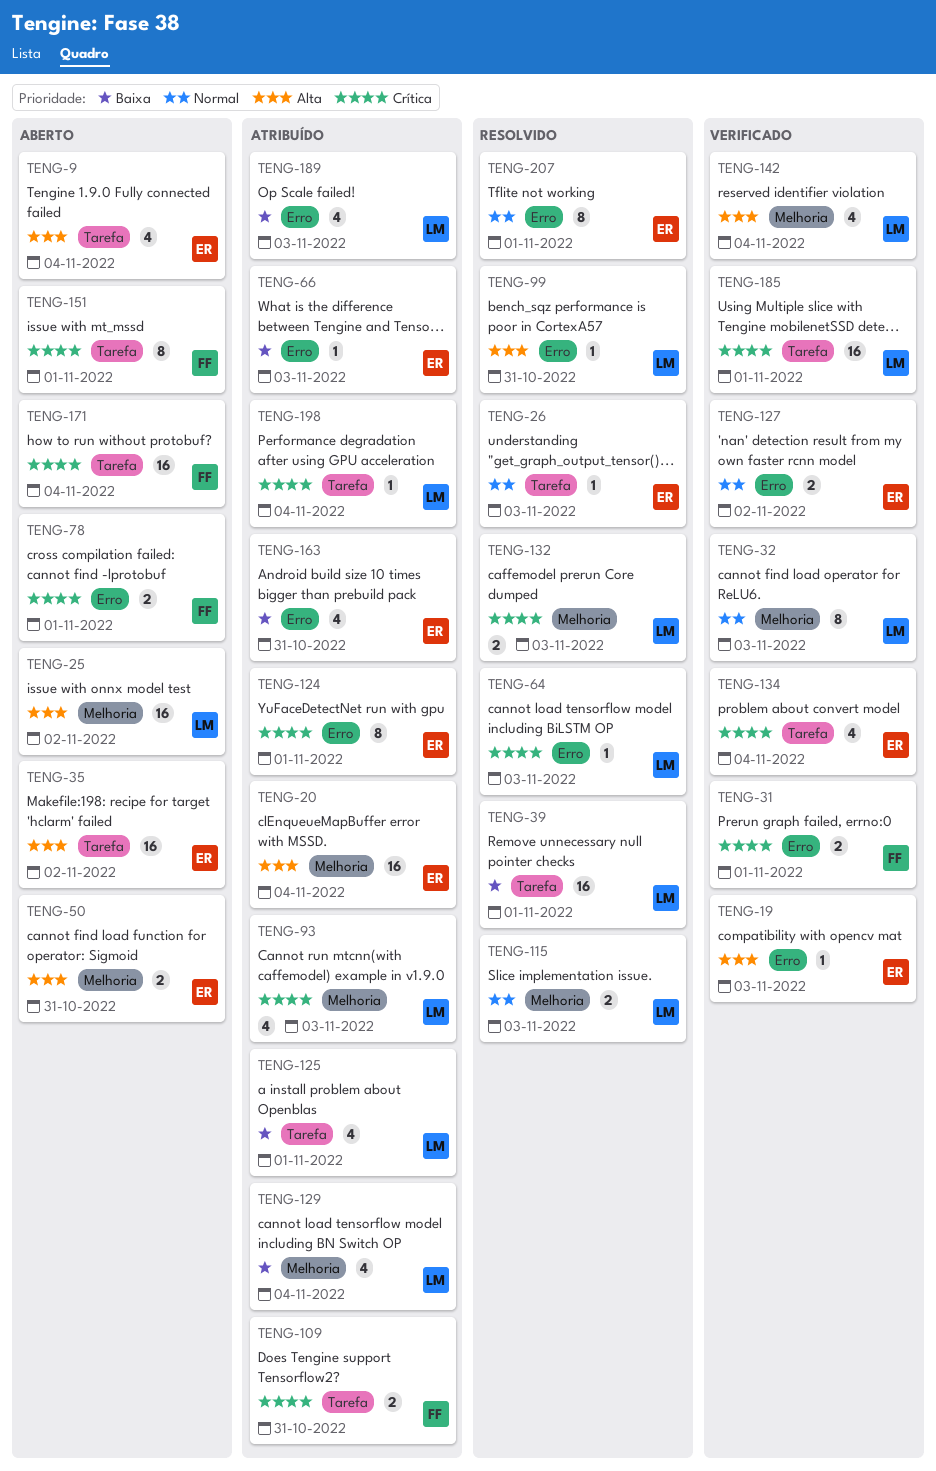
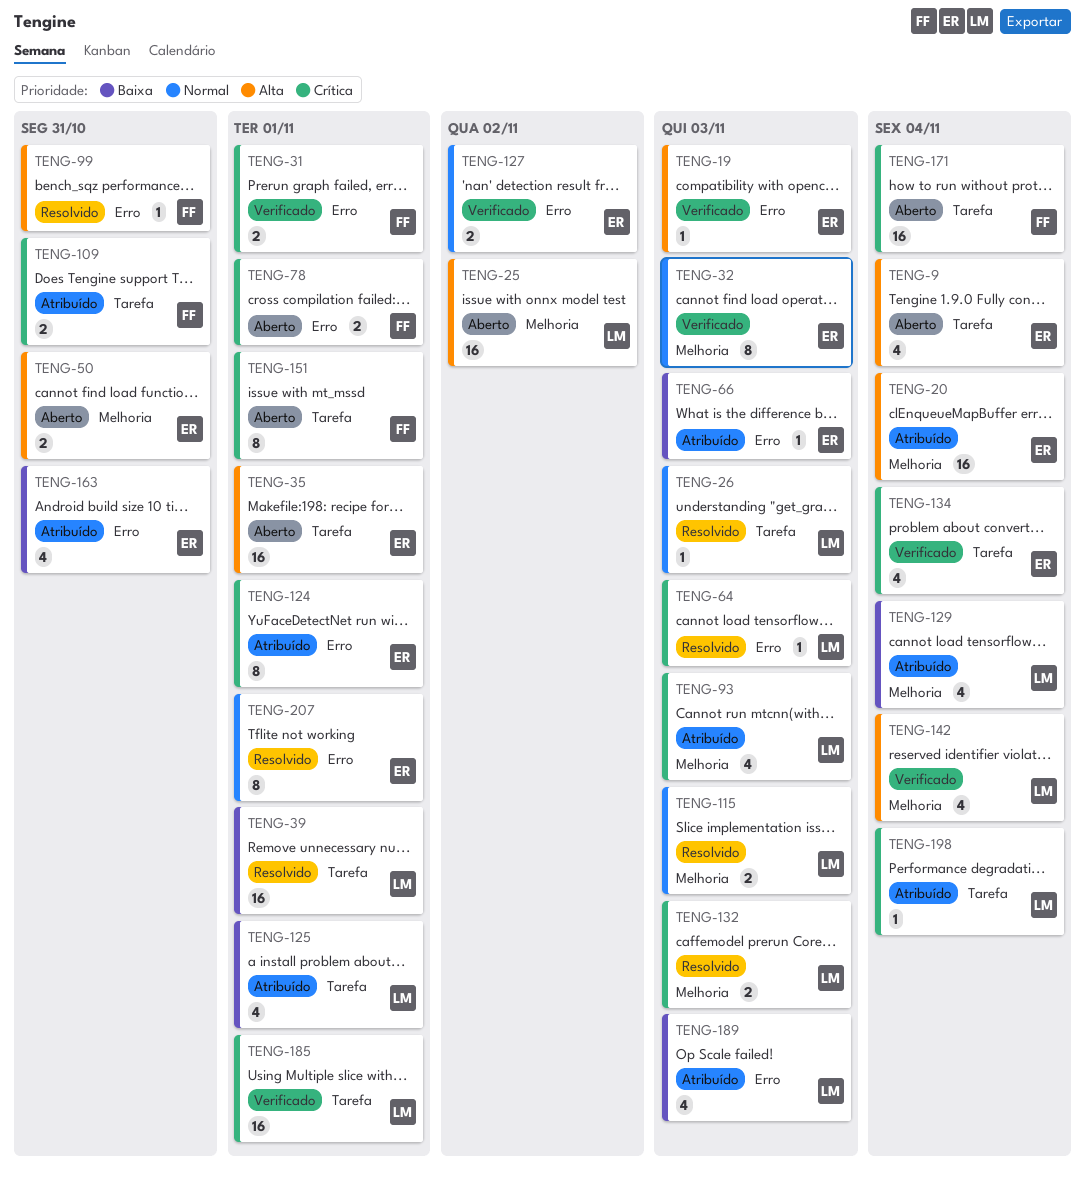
TENG-26, owner: ER -> LM
TENG-32, owner: LM -> ER
TENG-35, due: Nov 2 -> Nov 1
TENG-99, owner: LM -> FF

